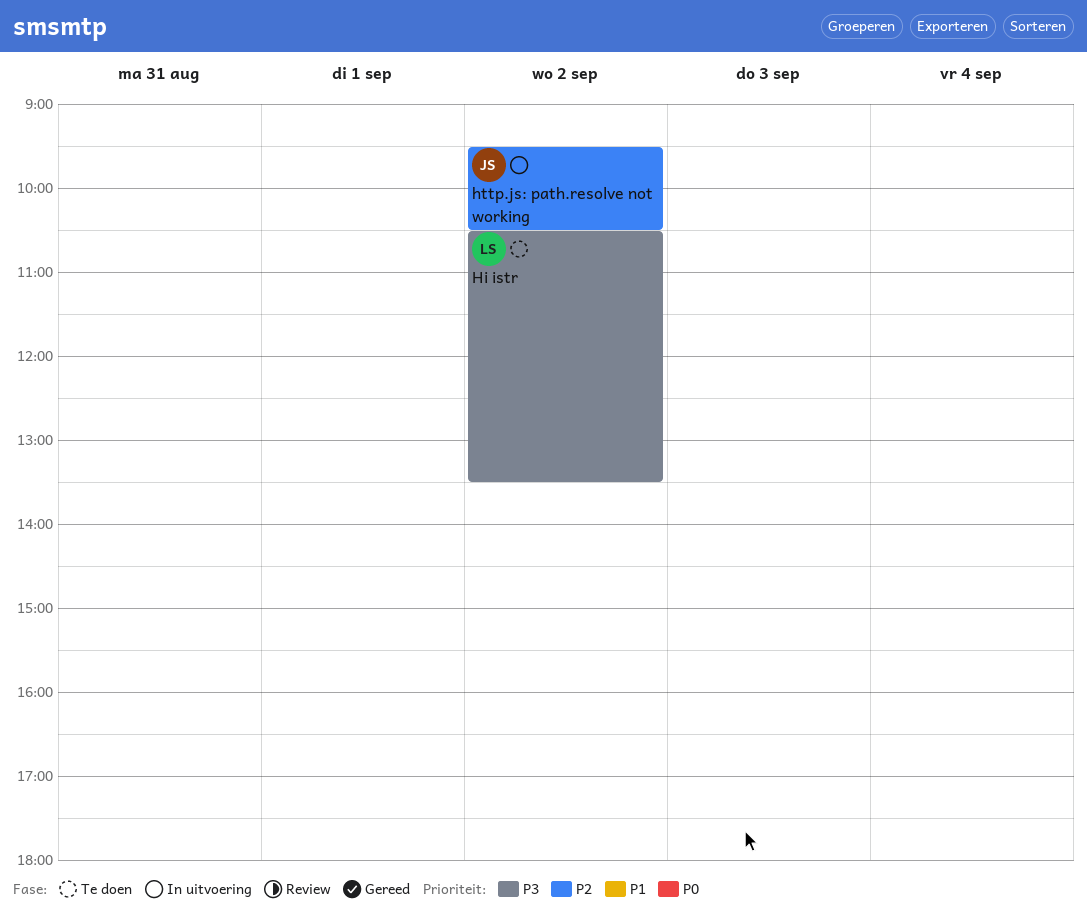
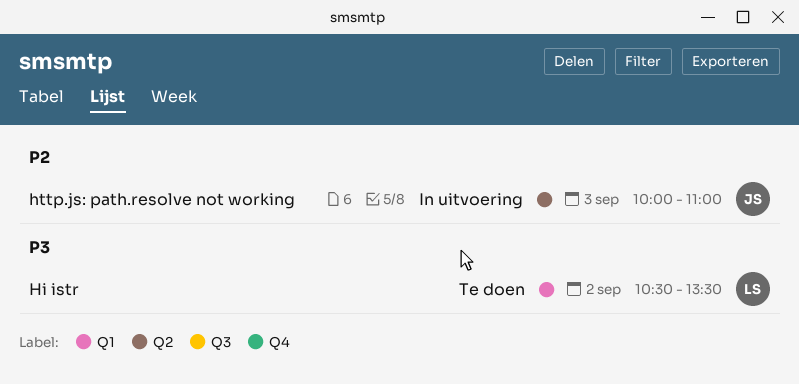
http.js: path.resolve not working, day: Sep 2 -> Sep 3
http.js: path.resolve not working, begins: 09:30 -> 10:00
http.js: path.resolve not working, ends: 10:30 -> 11:00

